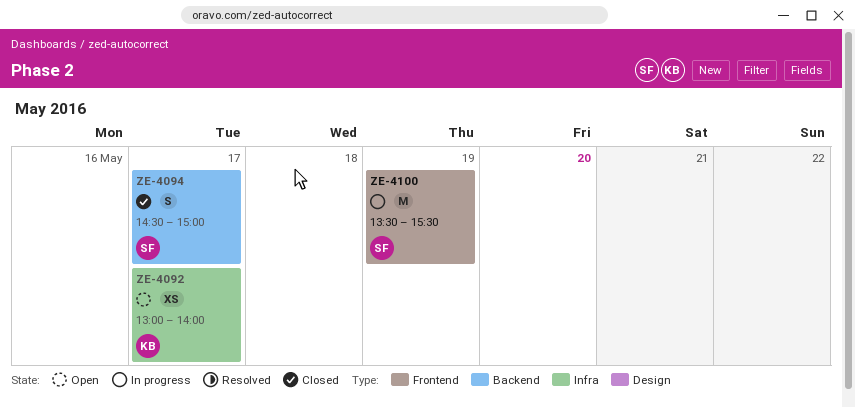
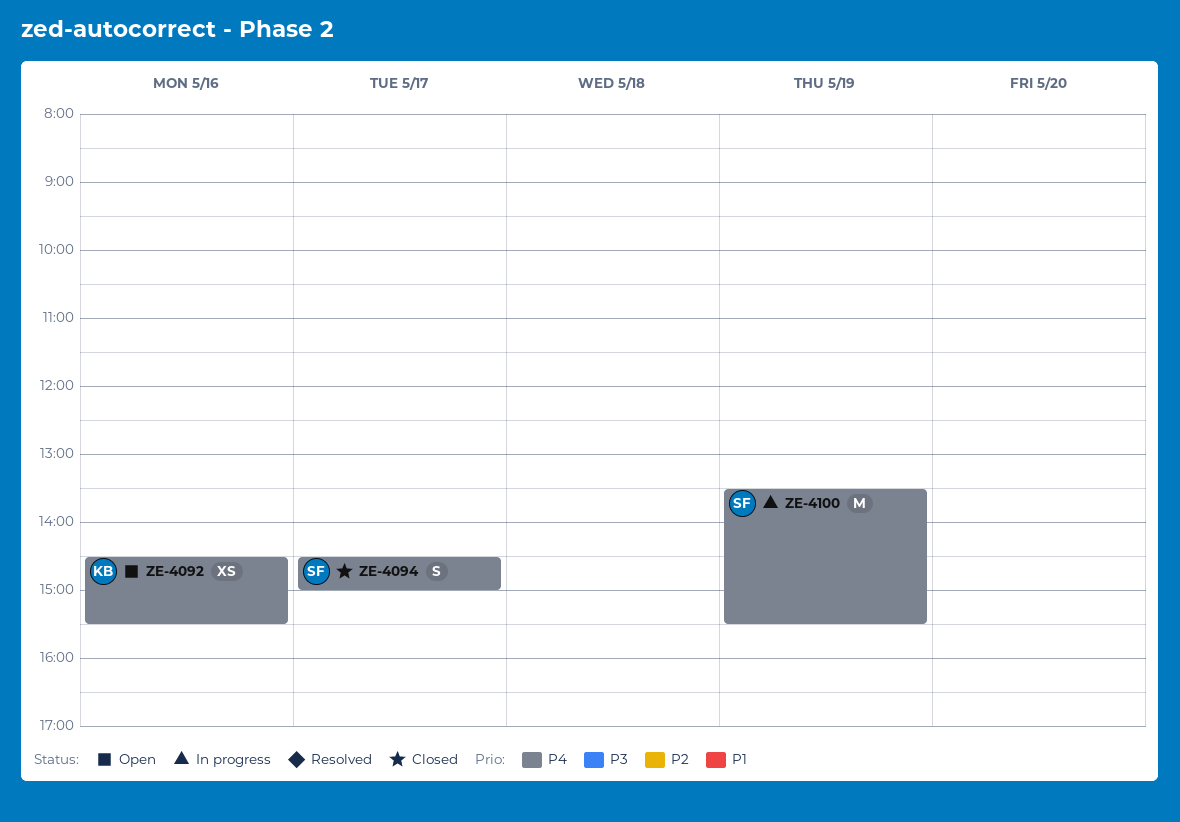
ZE-4092, day: May 17 -> May 16
ZE-4092, begins: 13:00 -> 14:30
ZE-4092, ends: 14:00 -> 15:30

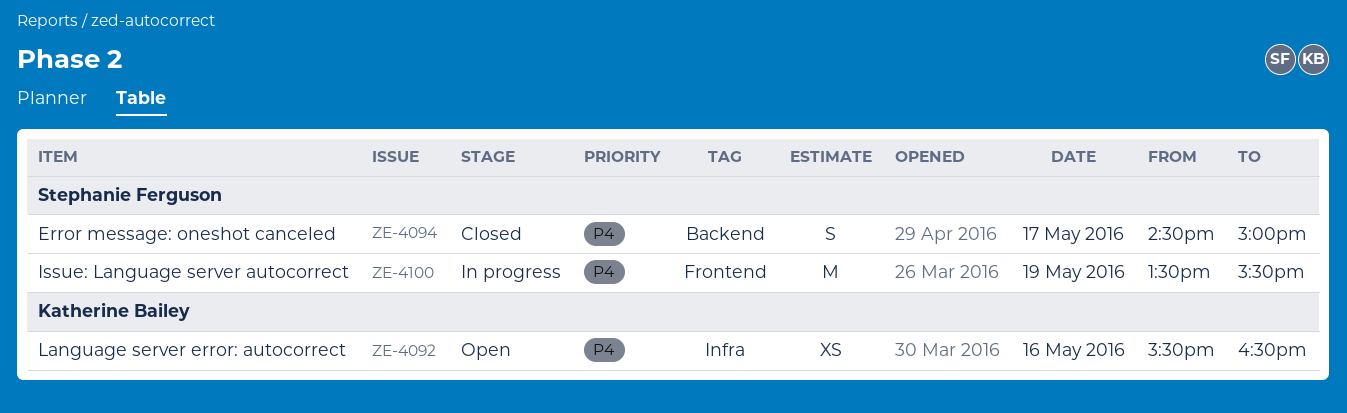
ZE-4092, begins: 14:30 -> 15:30
ZE-4092, ends: 15:30 -> 16:30

